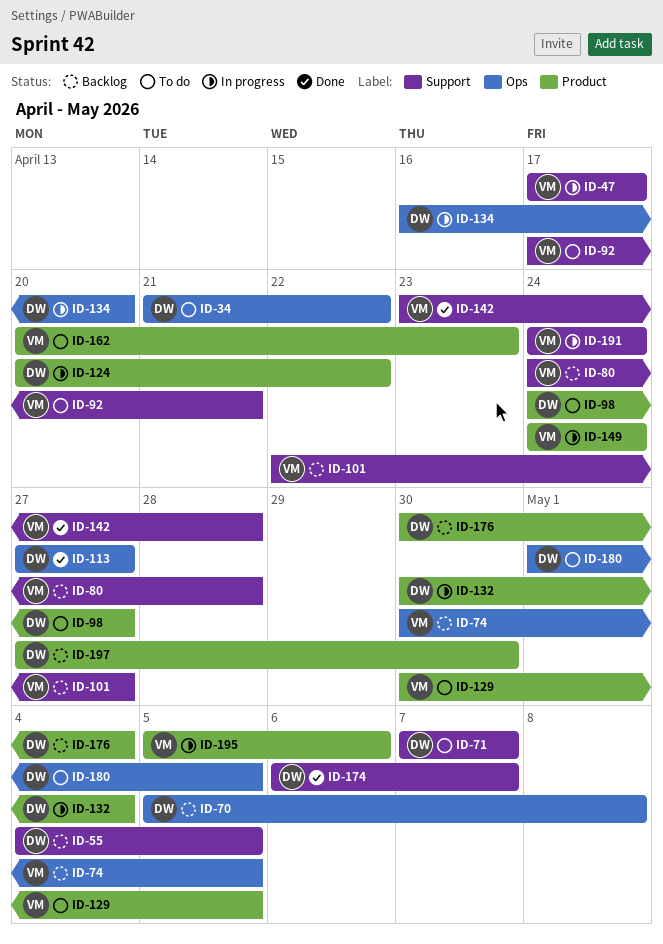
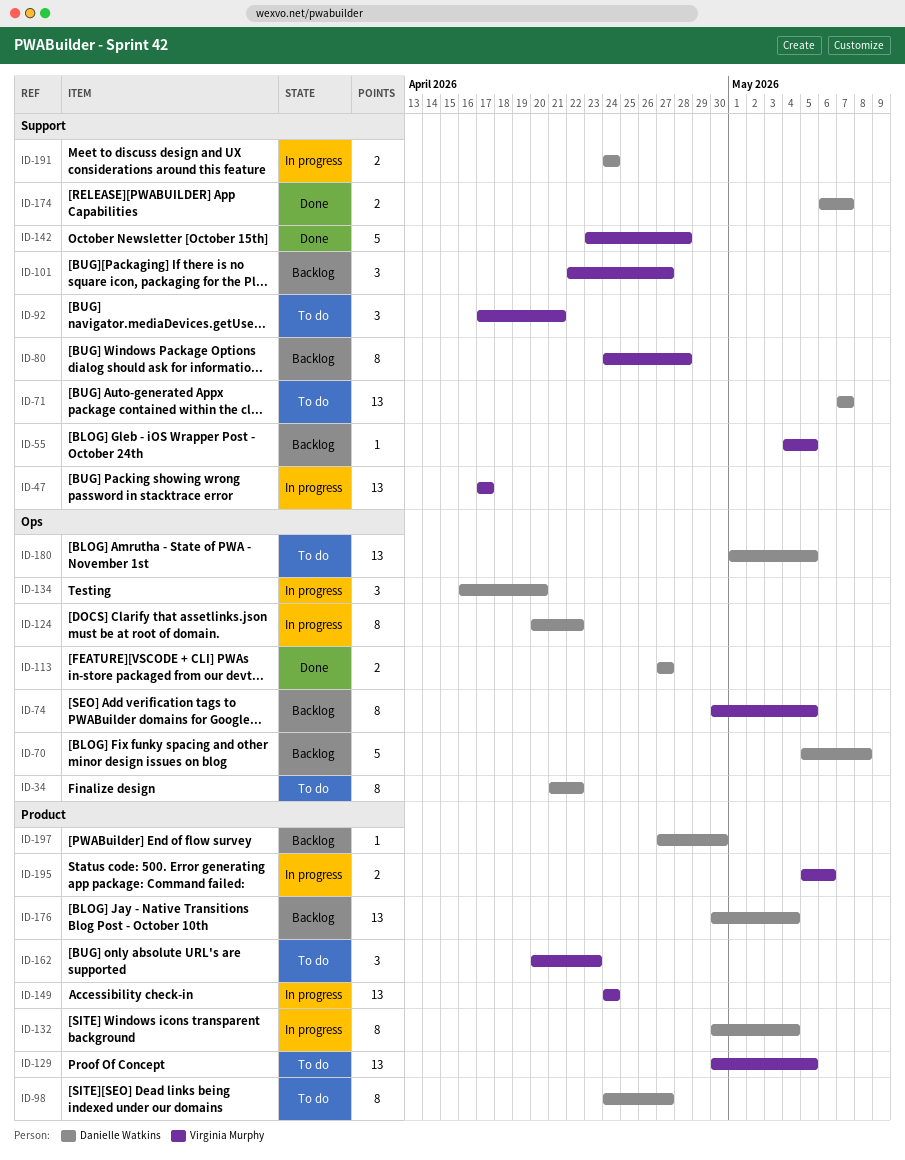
ID-55, owner: Danielle Watkins -> Virginia Murphy
ID-124, label: Product -> Ops
ID-191, owner: Virginia Murphy -> Danielle Watkins

